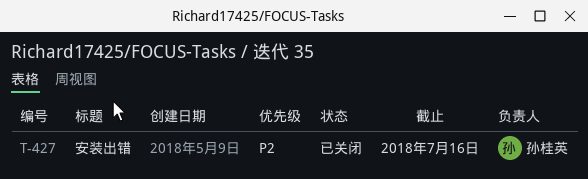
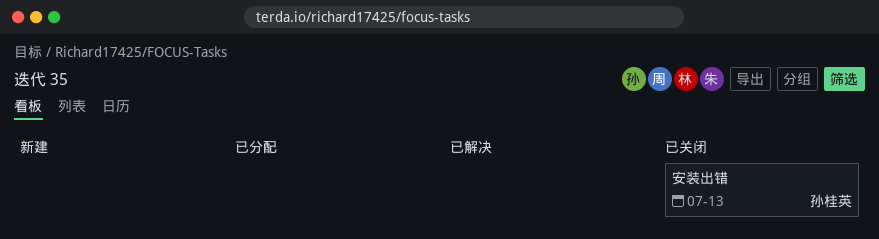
安装出错, due: Jul 16 -> Jul 13

